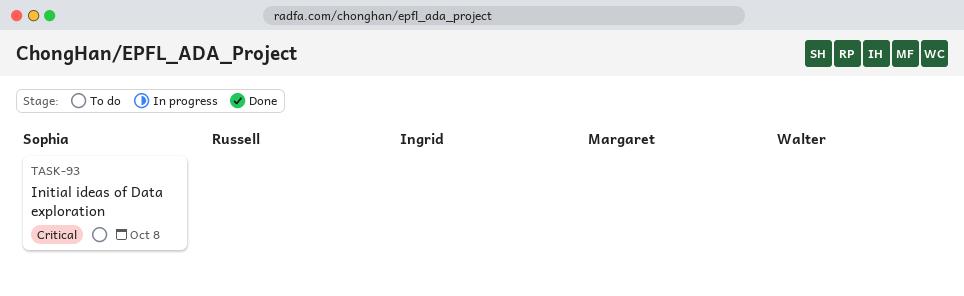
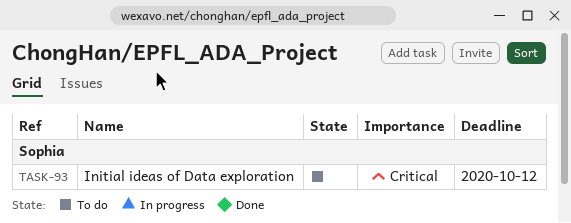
TASK-93, due: Oct 8 -> Oct 12

